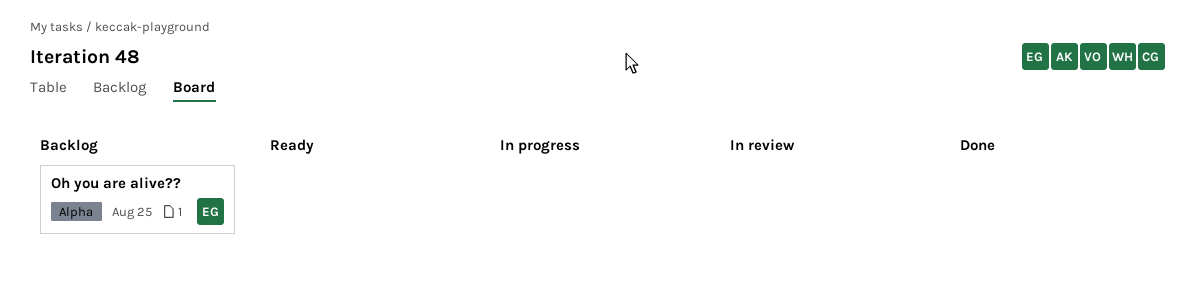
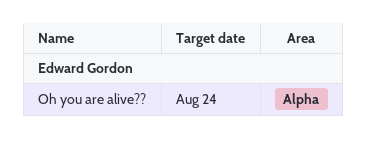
Oh you are alive??, due: Aug 25 -> Aug 24

